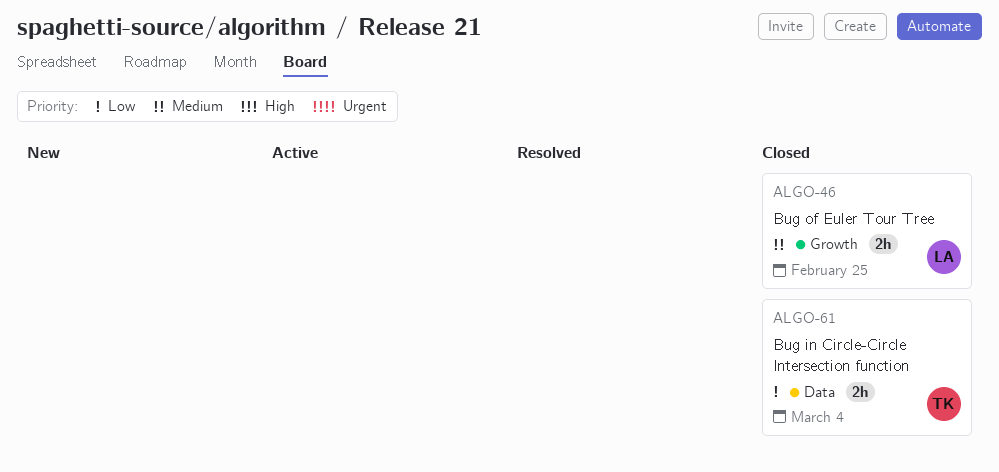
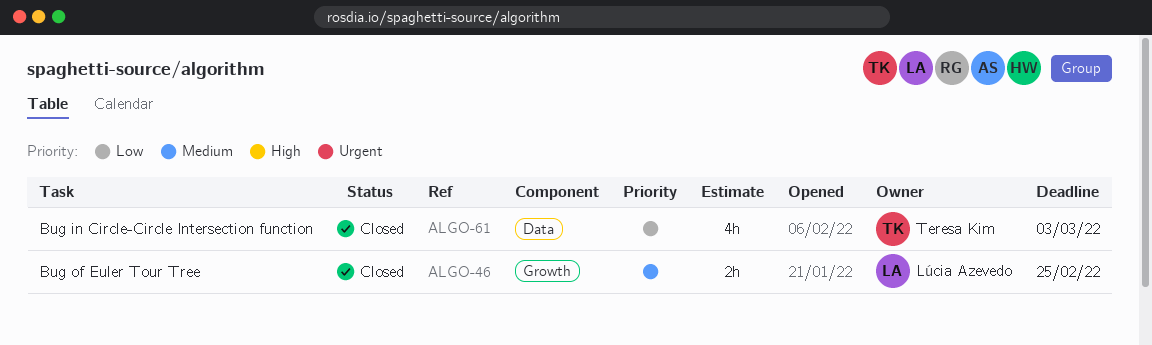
ALGO-61, estimate: 2h -> 4h
ALGO-61, due: Mar 4 -> Mar 3

